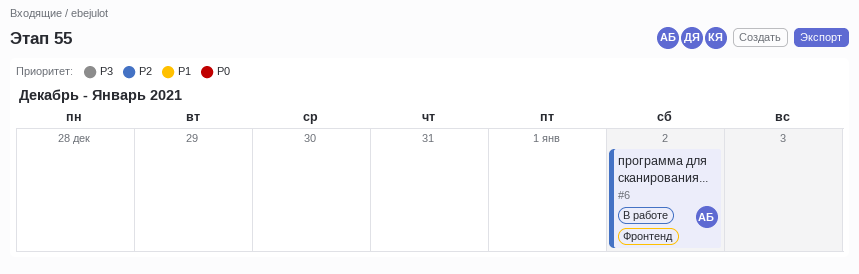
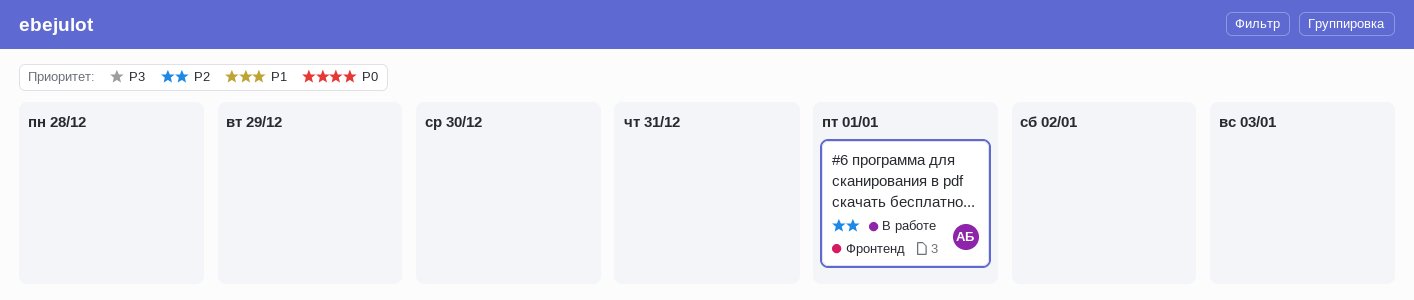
#6, due: Jan 2 -> Jan 1

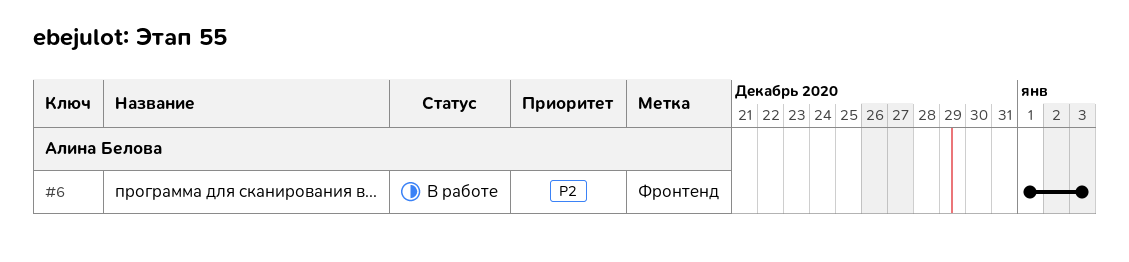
#6, due: Jan 1 -> Jan 3

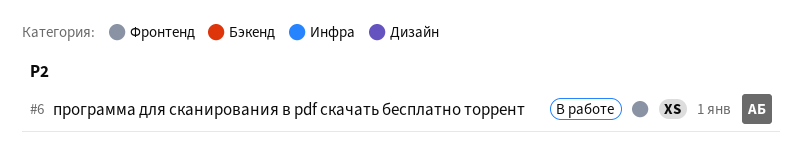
#6, due: Jan 3 -> Jan 1

